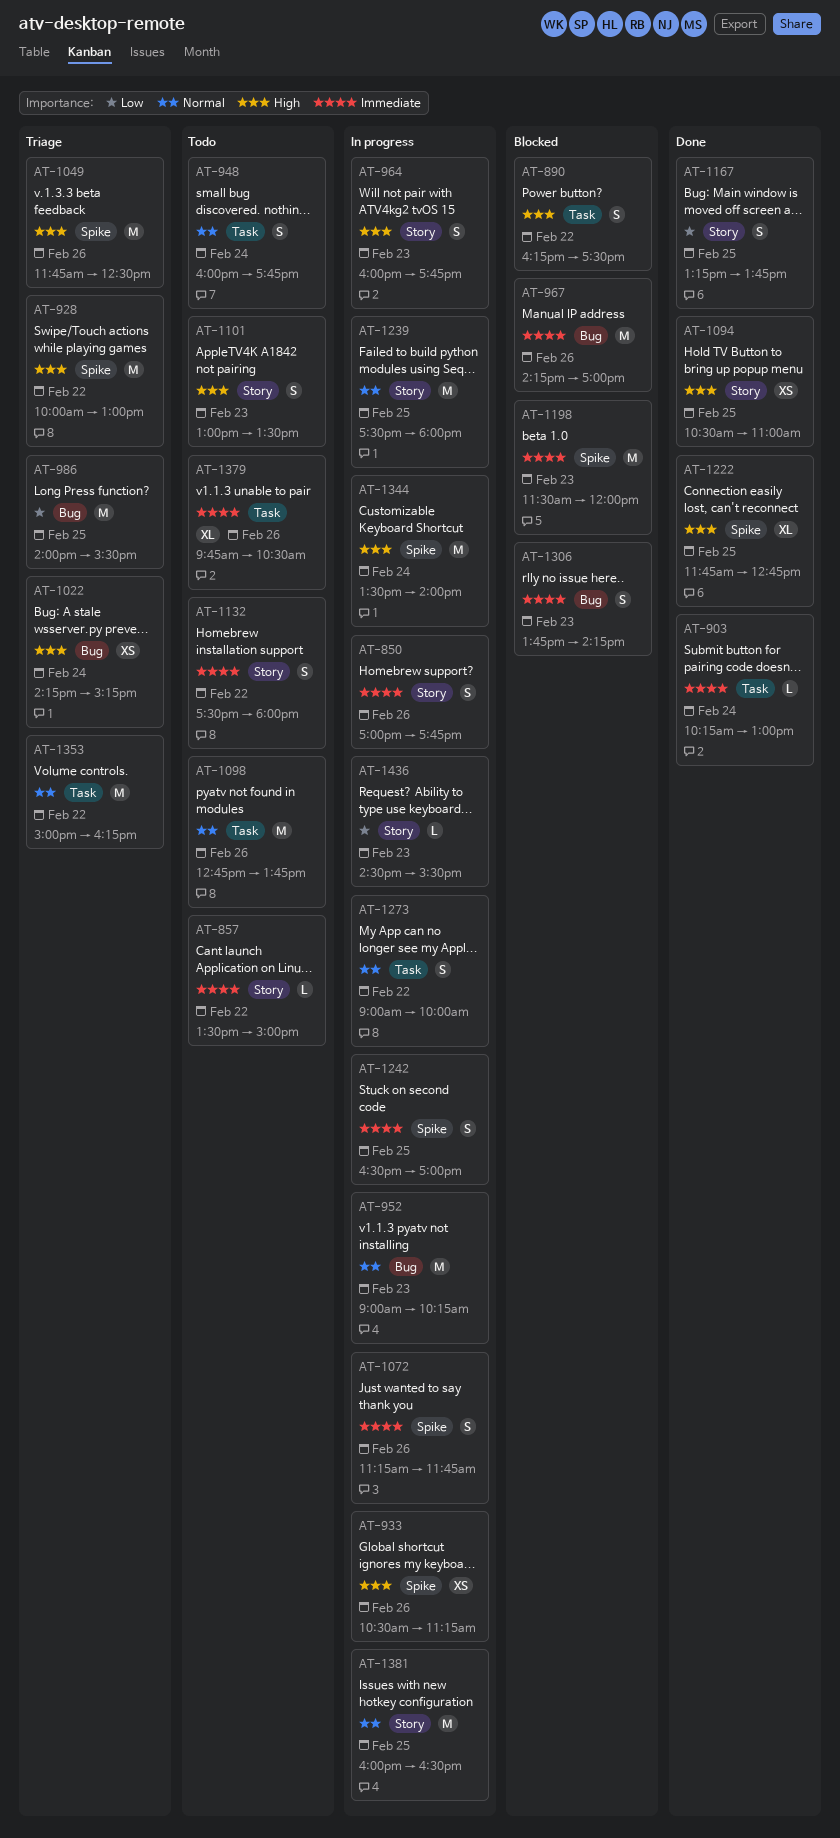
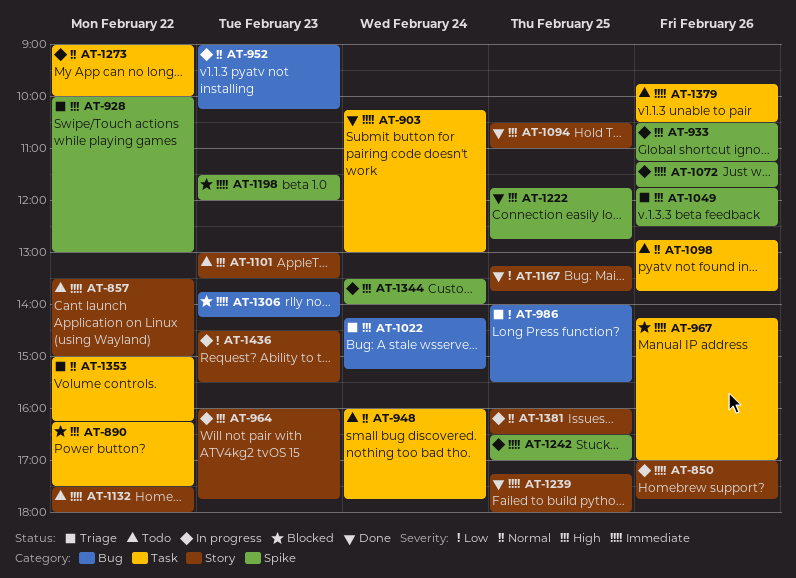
AT-967, label: Bug -> Task
AT-1239, status: In progress -> Done
AT-1239, priority: Normal -> Immediate
AT-1239, begins: 17:30 -> 17:15

